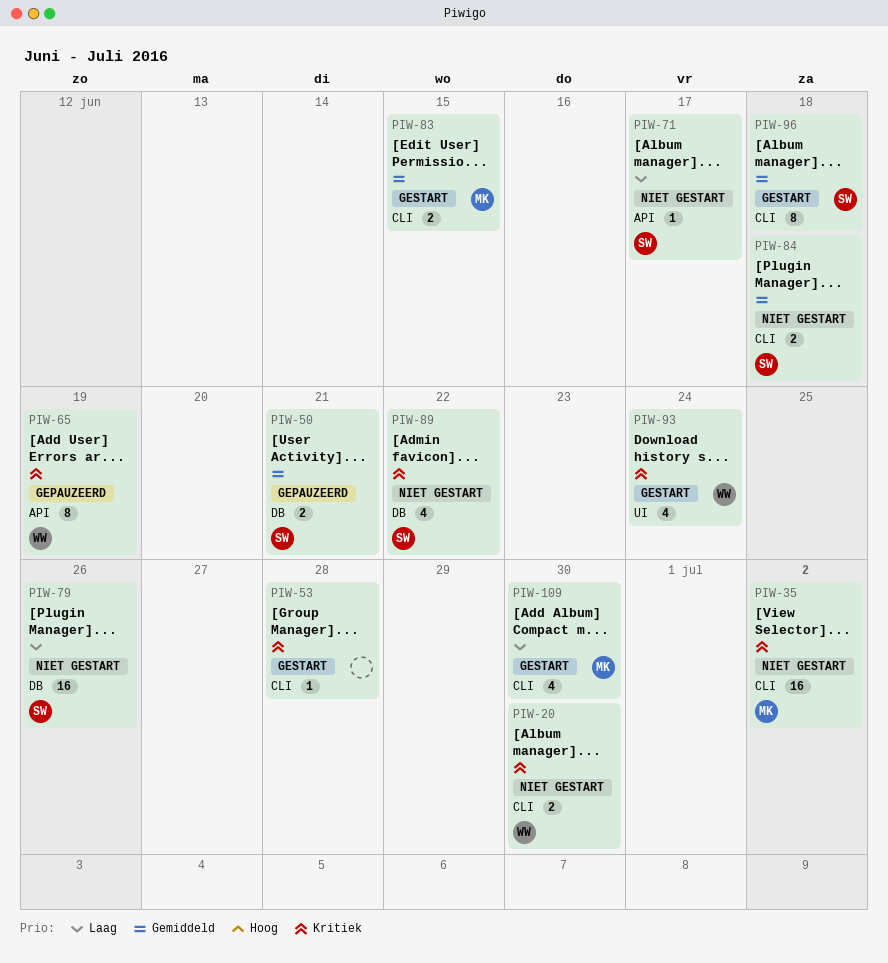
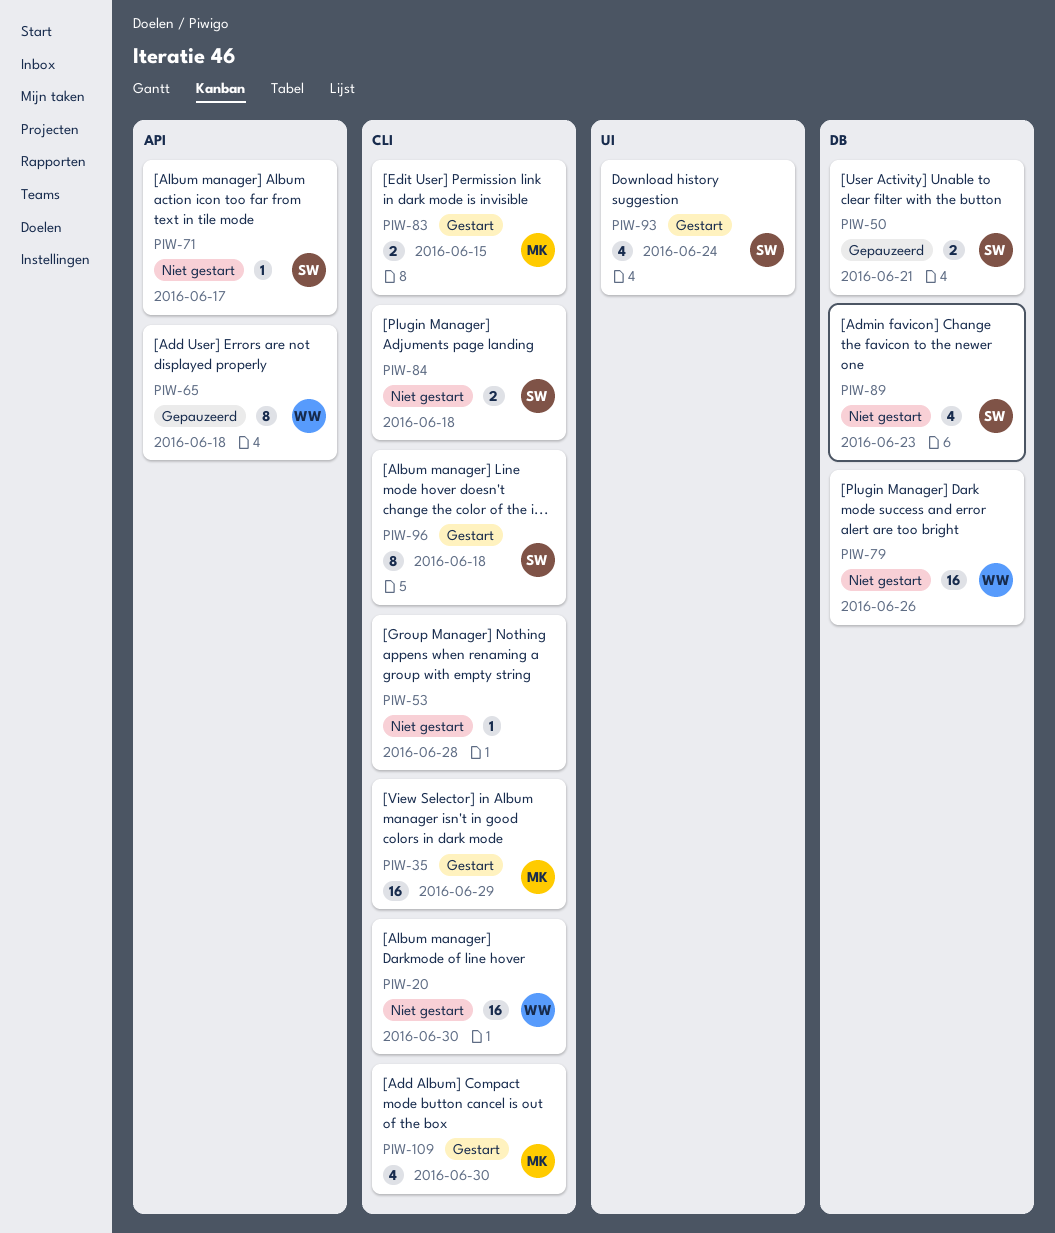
PIW-20, estimate: 2 -> 16
PIW-35, status: Niet gestart -> Gestart
PIW-35, due: Jul 2 -> Jun 29
PIW-53, status: Gestart -> Niet gestart
PIW-65, due: Jun 19 -> Jun 18
PIW-79, owner: SW -> WW
PIW-89, due: Jun 22 -> Jun 23
PIW-93, owner: WW -> SW

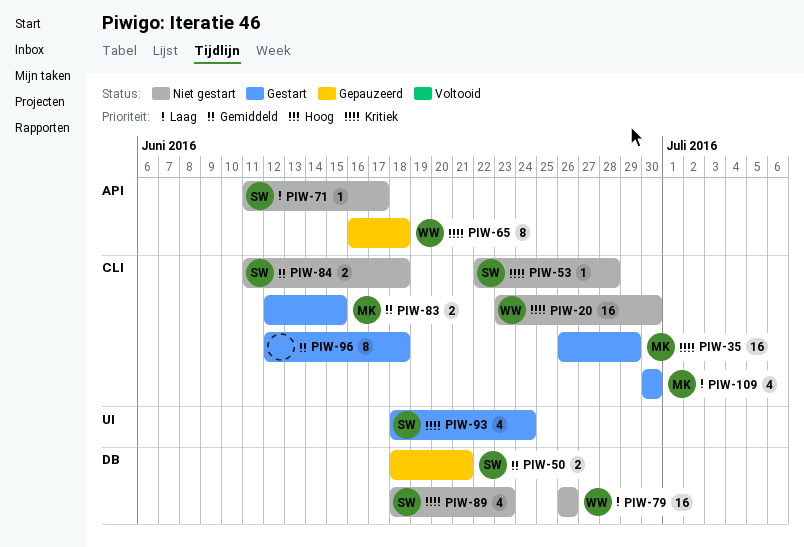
PIW-53, owner: none -> SW
PIW-96, owner: SW -> none

